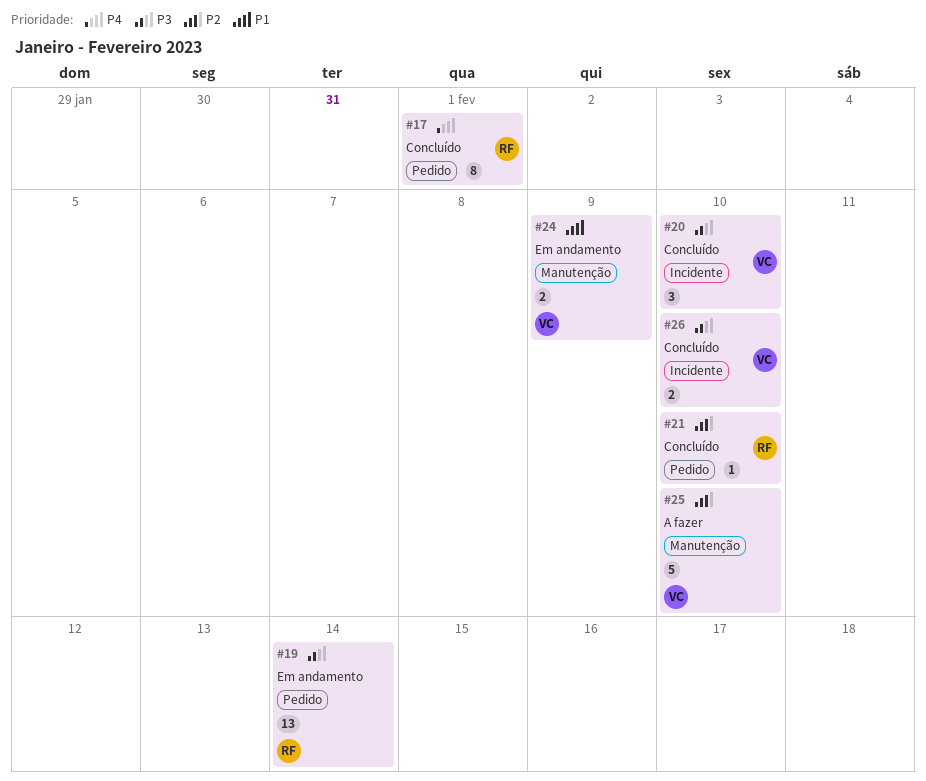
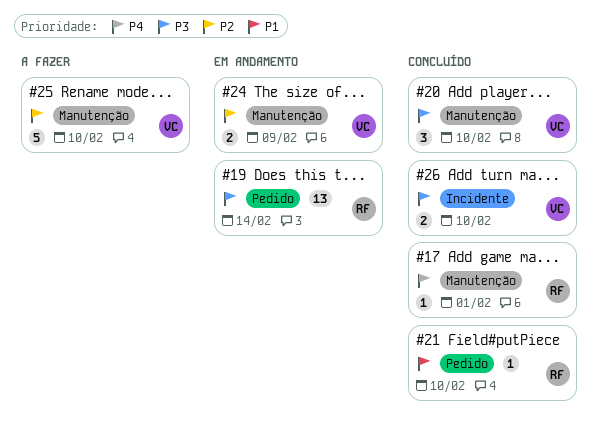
#17, label: Pedido -> Manutenção
#17, estimate: 8 -> 1
#20, label: Incidente -> Manutenção
#21, priority: P2 -> P1
#24, priority: P1 -> P2

